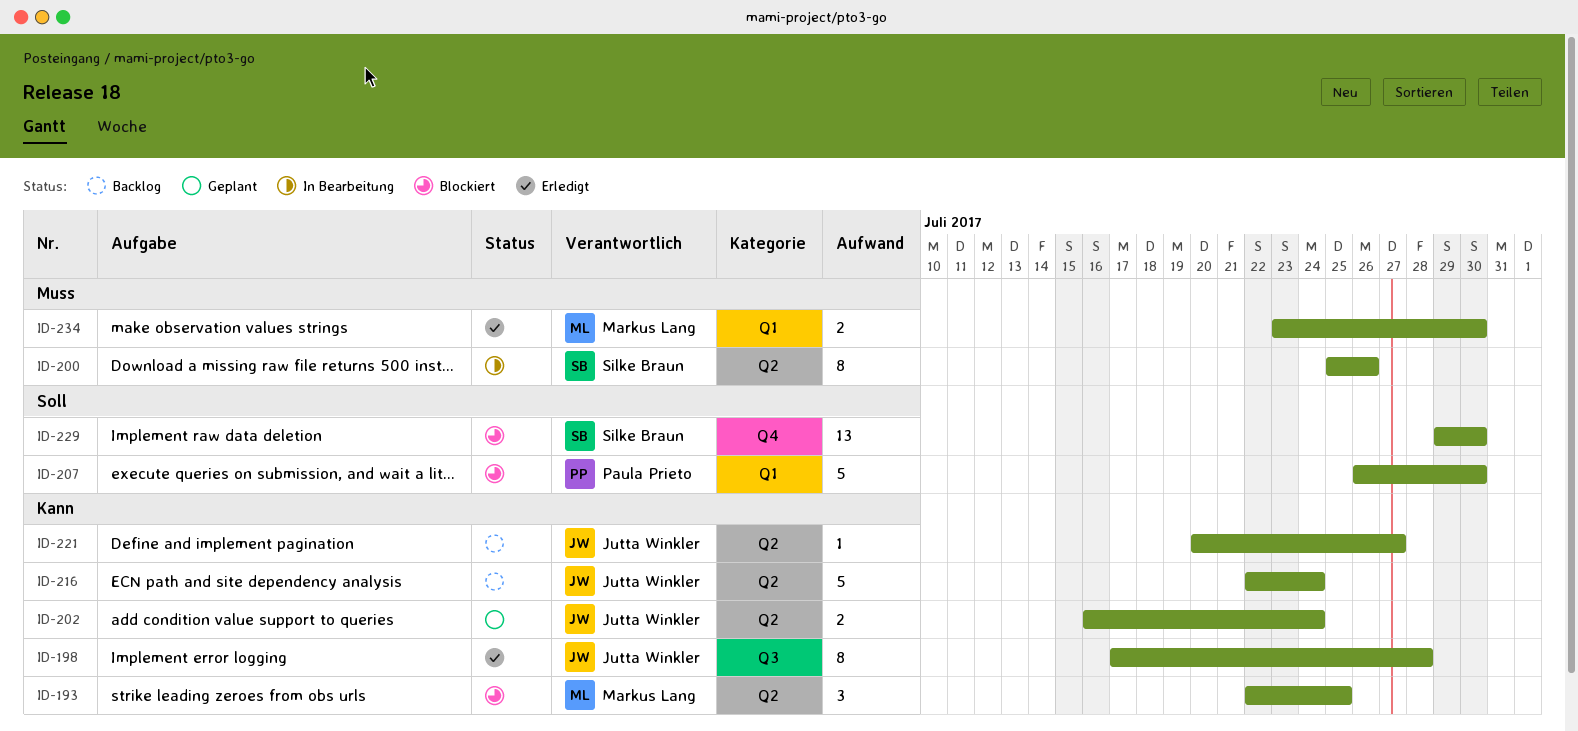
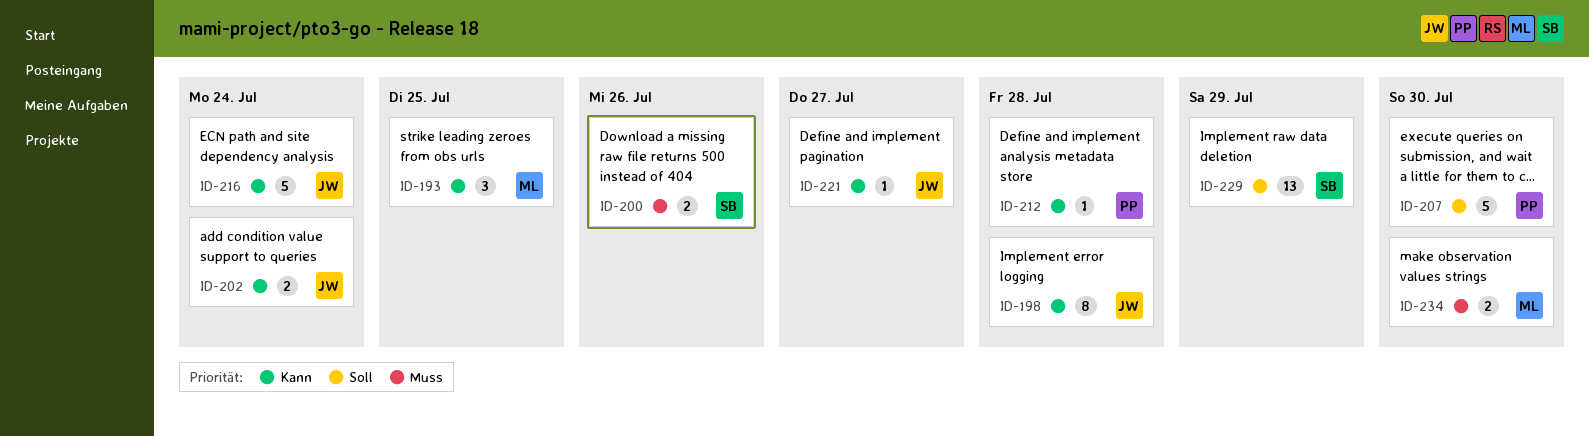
ID-200, estimate: 8 -> 2
ID-212: none -> present
ID-229, due: Jul 30 -> Jul 29

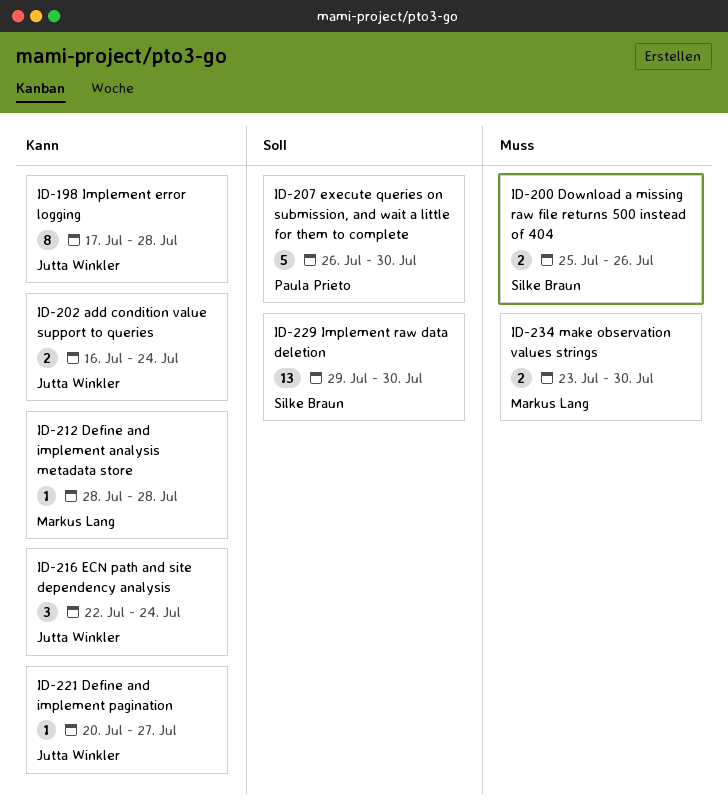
ID-193: present -> none
ID-212, owner: Paula Prieto -> Markus Lang
ID-216, estimate: 5 -> 3
ID-229, due: Jul 29 -> Jul 30

